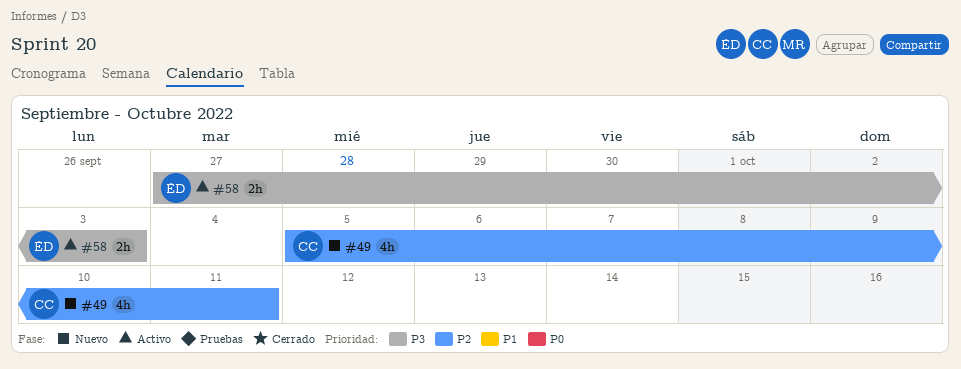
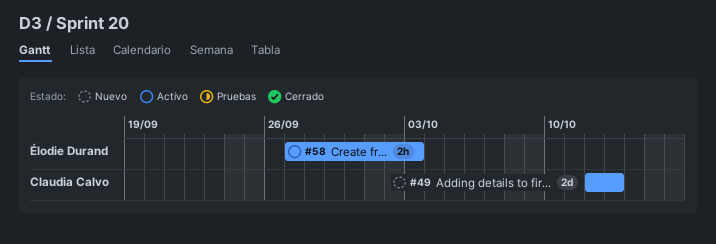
#49, estimate: 4h -> 2d
#49, start: Oct 5 -> Oct 12
#49, due: Oct 11 -> Oct 13

